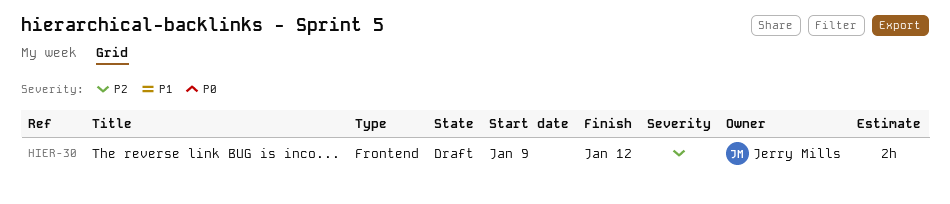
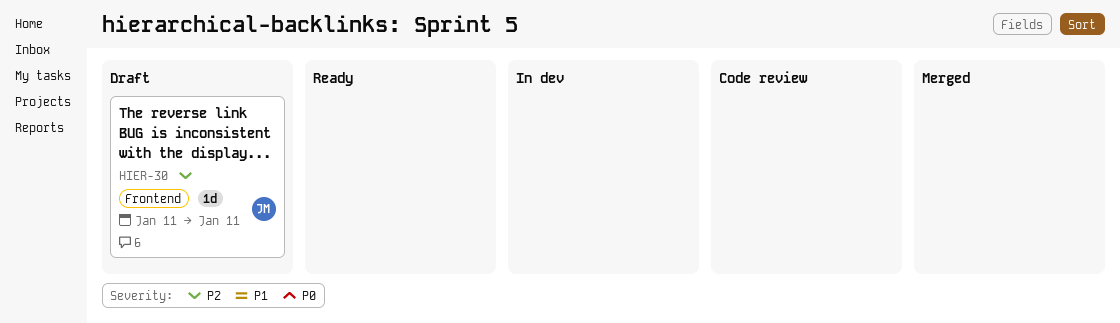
HIER-30, estimate: 2h -> 1d
HIER-30, start: Jan 9 -> Jan 11
HIER-30, due: Jan 12 -> Jan 11

